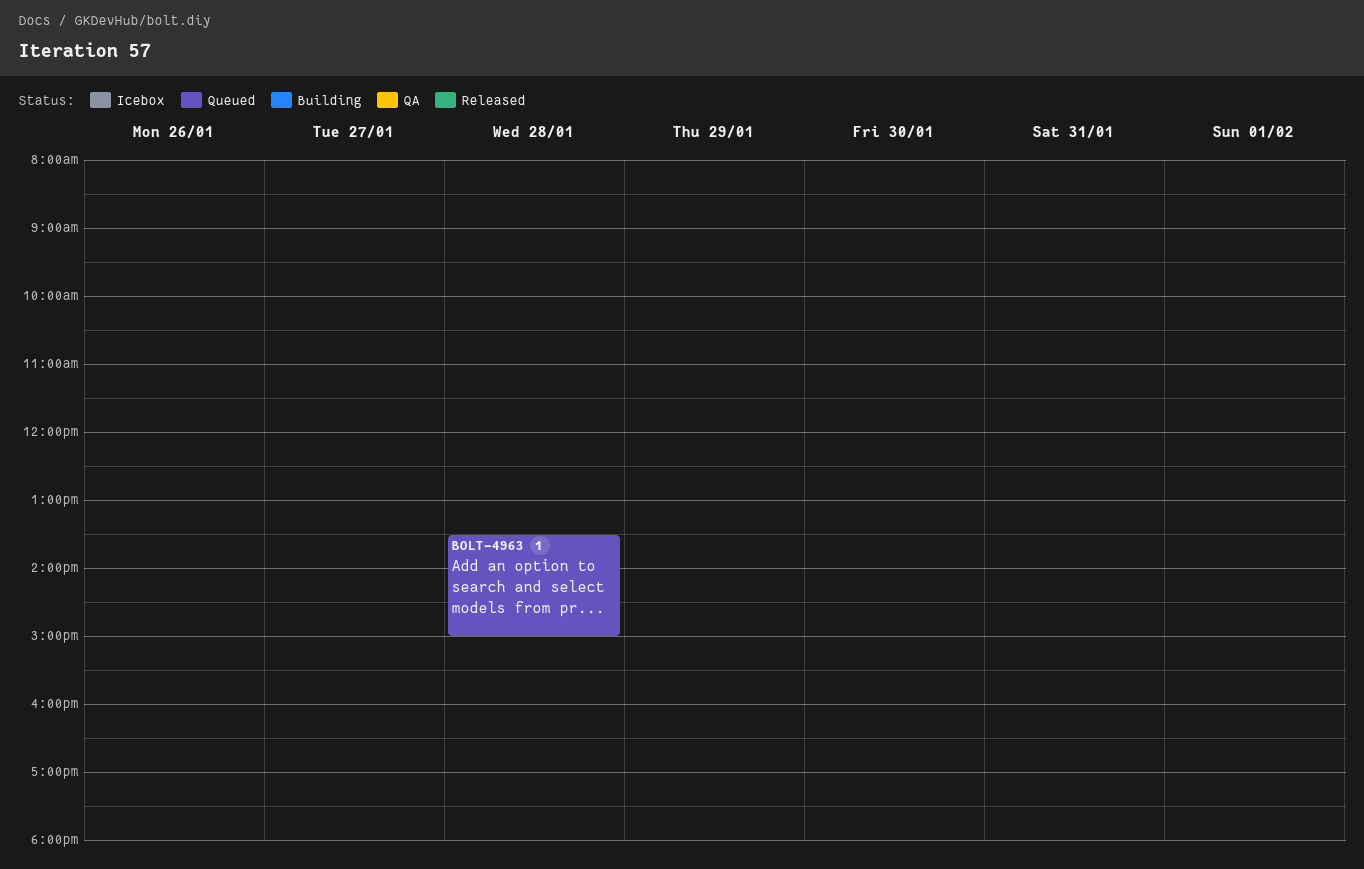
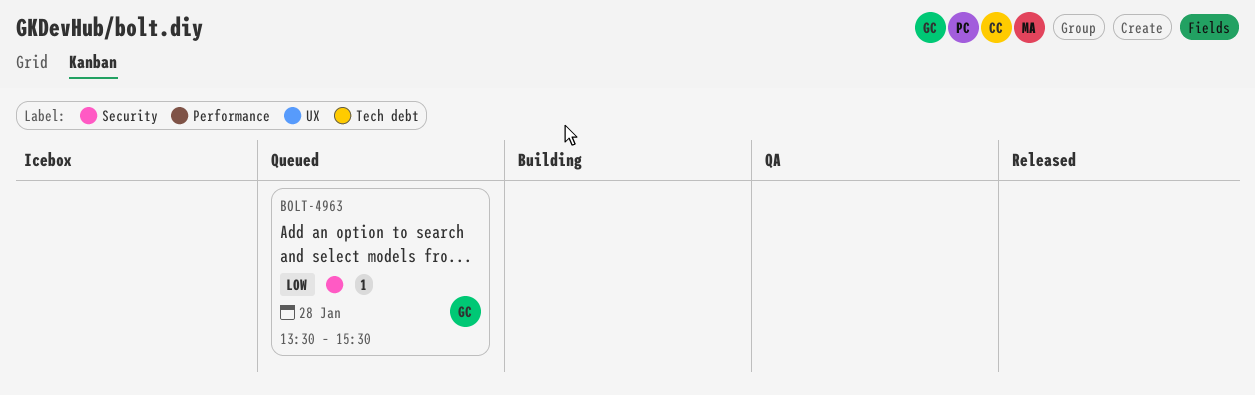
BOLT-4963, ends: 15:00 -> 15:30

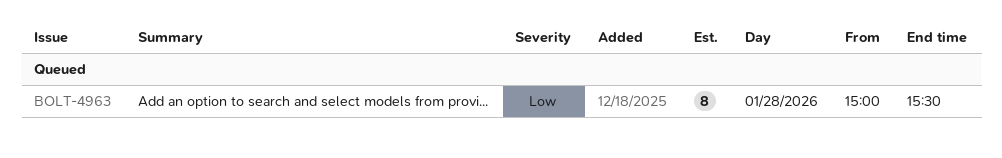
BOLT-4963, estimate: 1 -> 8
BOLT-4963, begins: 13:30 -> 15:00

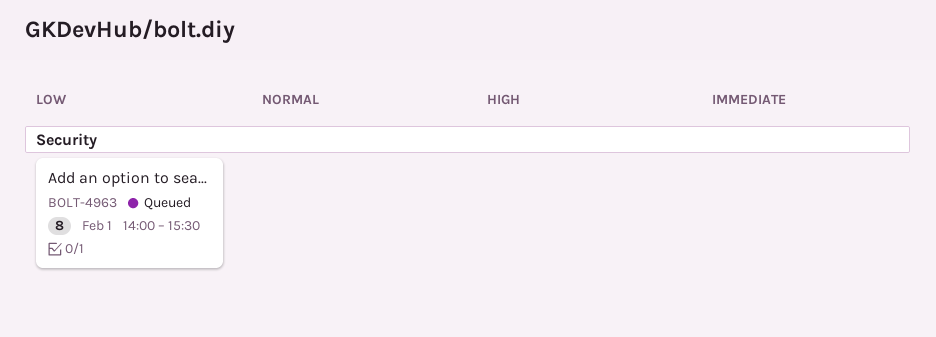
BOLT-4963, day: Jan 28 -> Feb 1
BOLT-4963, begins: 15:00 -> 14:00

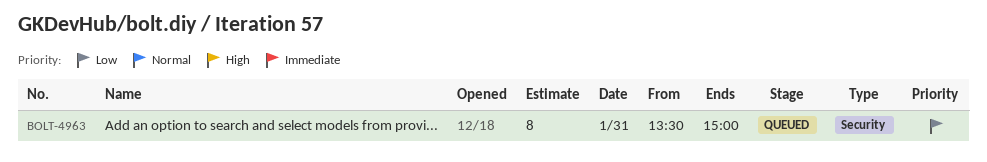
BOLT-4963, day: Feb 1 -> Jan 31
BOLT-4963, begins: 14:00 -> 13:30
BOLT-4963, ends: 15:30 -> 15:00

